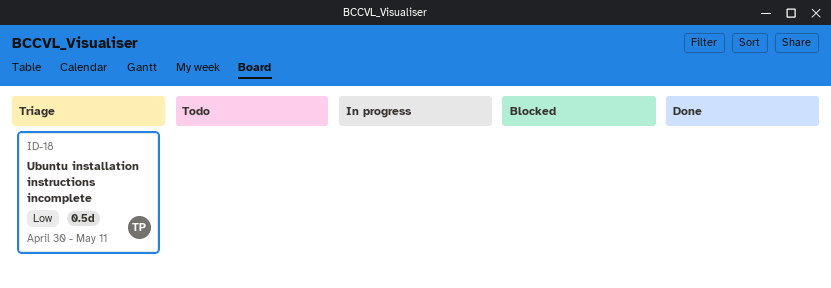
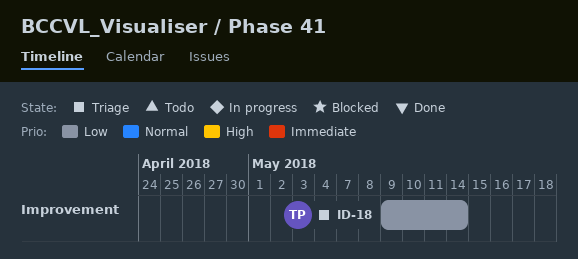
ID-18, start: Apr 30 -> May 9
ID-18, due: May 11 -> May 14

